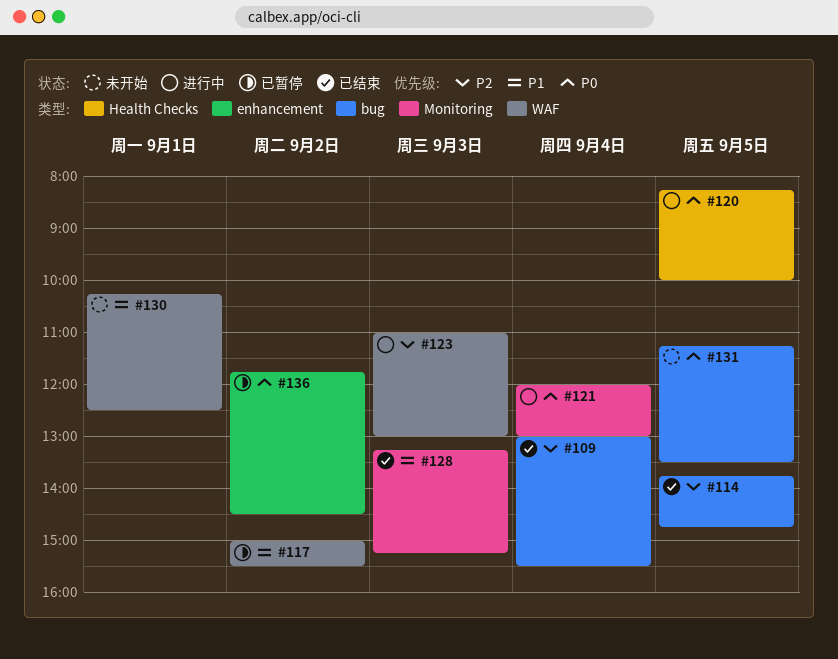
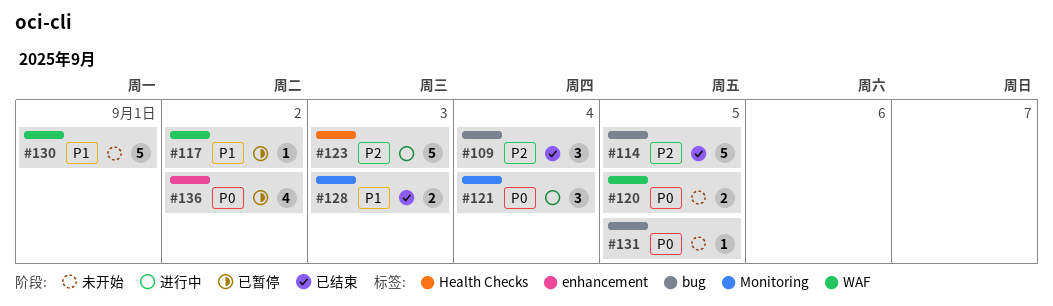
#120, status: 进行中 -> 未开始
#120, label: Health Checks -> WAF
#123, label: WAF -> Health Checks

